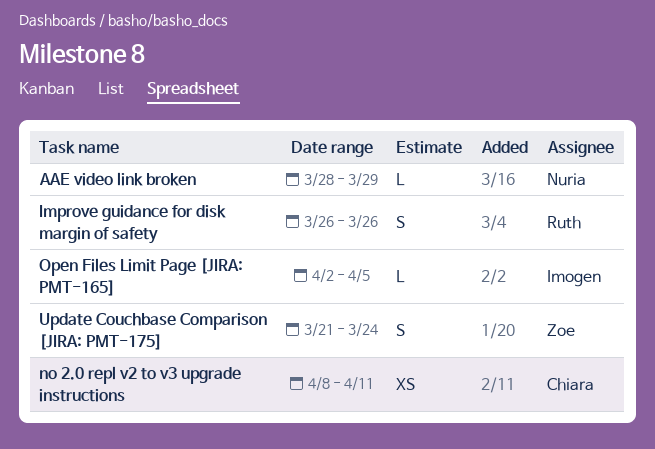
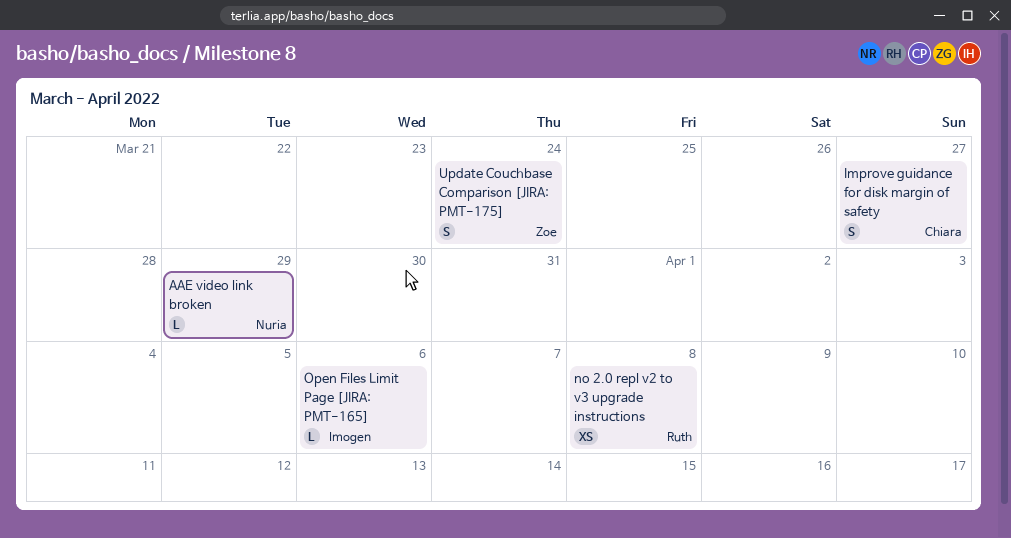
Improve guidance for disk margin of safety, owner: Ruth -> Chiara
Improve guidance for disk margin of safety, due: Mar 26 -> Mar 27
no 2.0 repl v2 to v3 upgrade instructions, owner: Chiara -> Ruth
no 2.0 repl v2 to v3 upgrade instructions, due: Apr 11 -> Apr 8
Open Files Limit Page [JIRA: PMT-165], due: Apr 5 -> Apr 6

